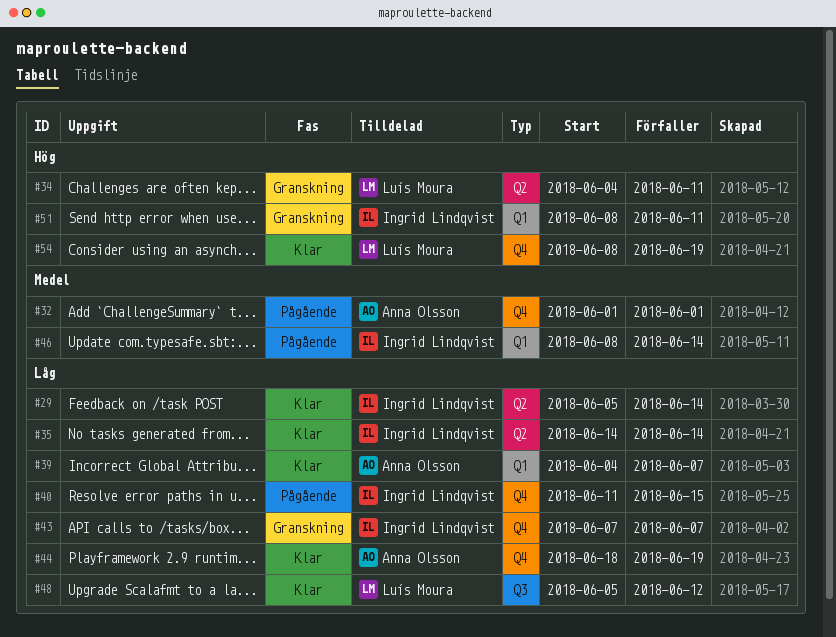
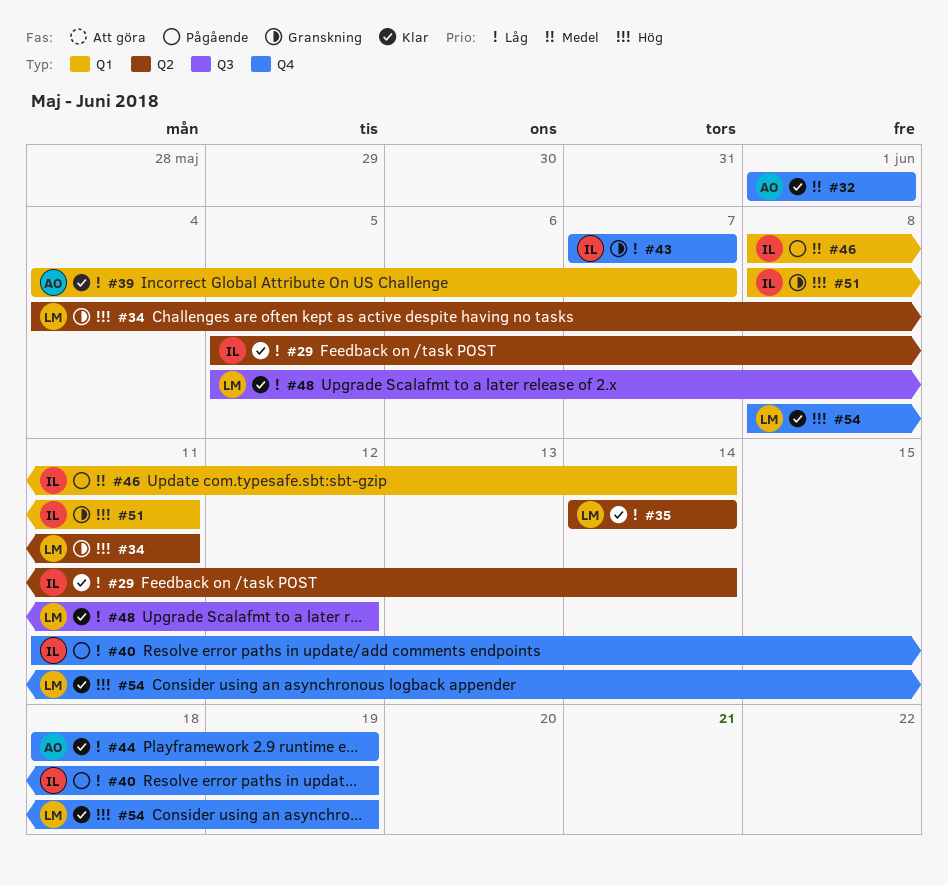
#32, status: Pågående -> Klar
#35, owner: Ingrid Lindqvist -> Luís Moura
#40, due: Jun 15 -> Jun 19

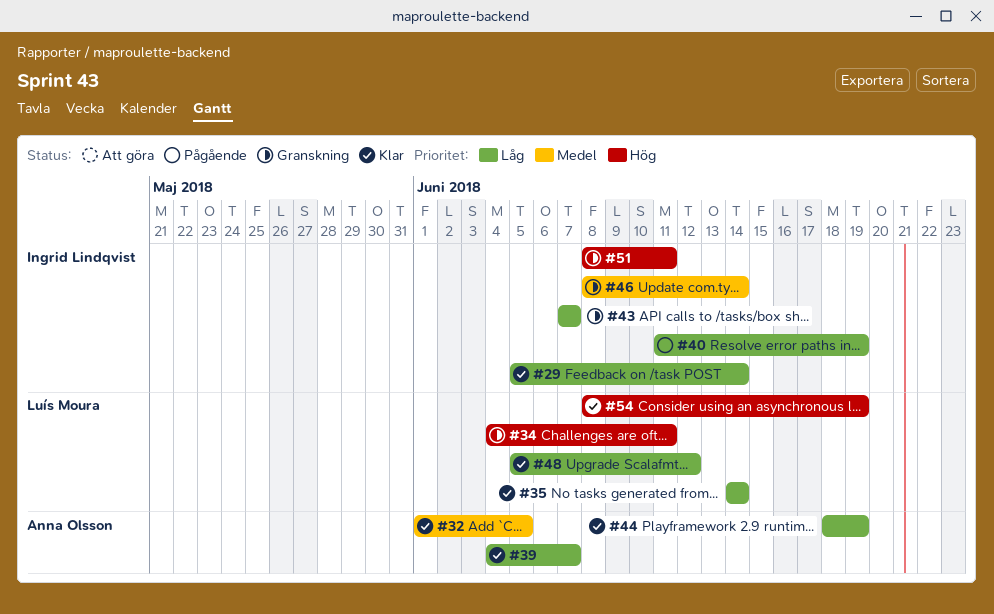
#32, due: Jun 1 -> Jun 5
#46, status: Pågående -> Granskning

